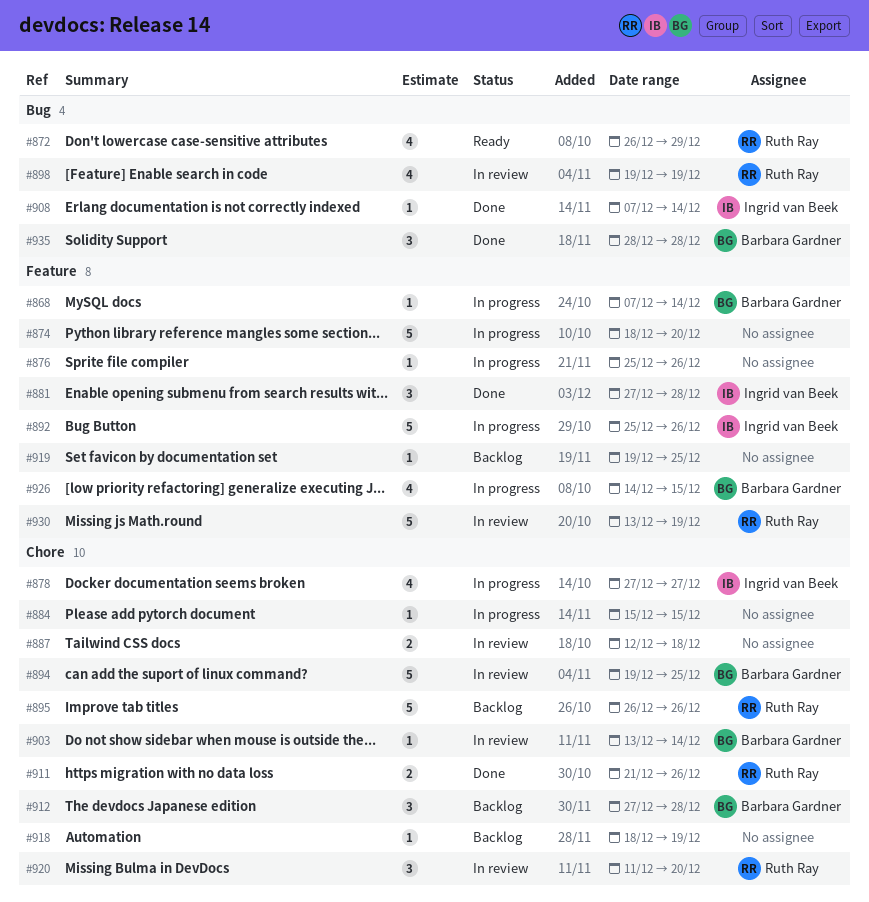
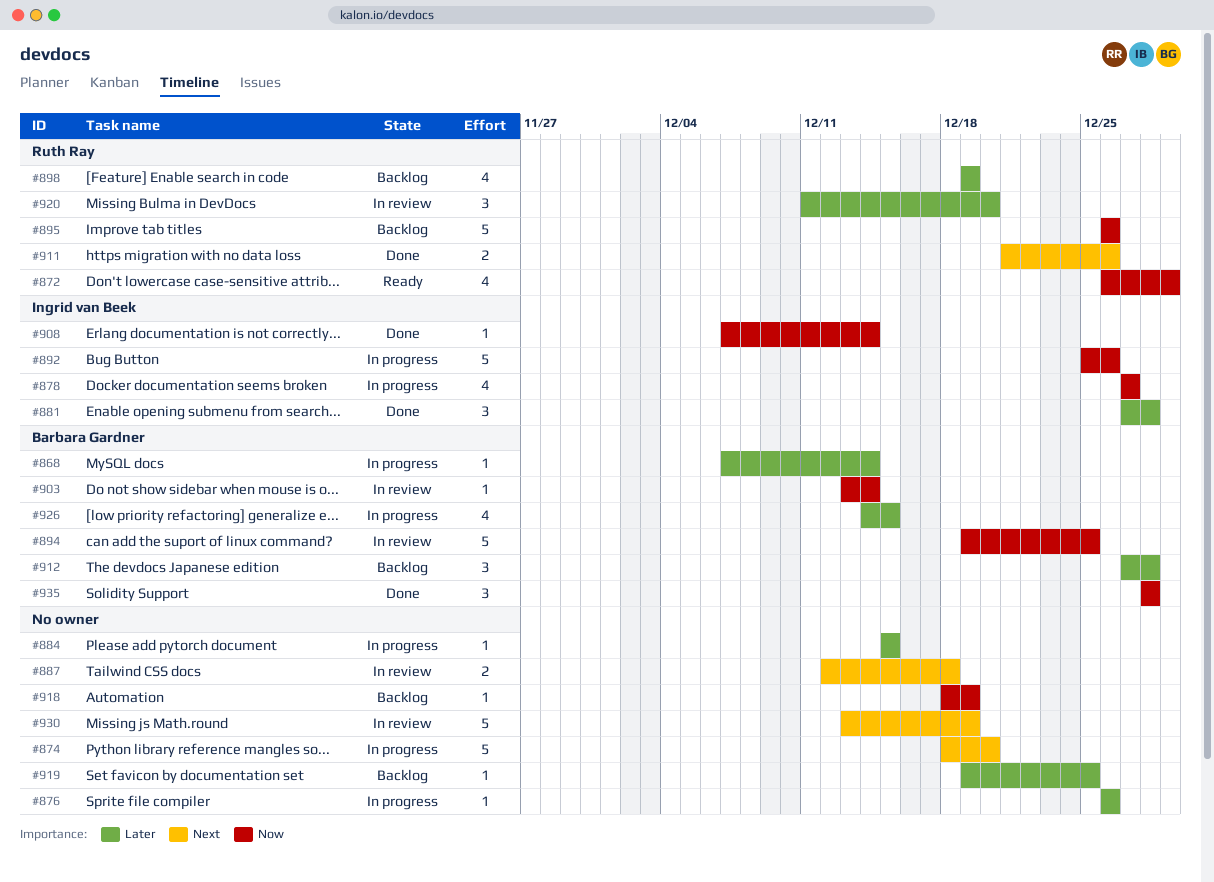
#876, start: Dec 25 -> Dec 26
#898, status: In review -> Backlog
#930, owner: Ruth Ray -> none

